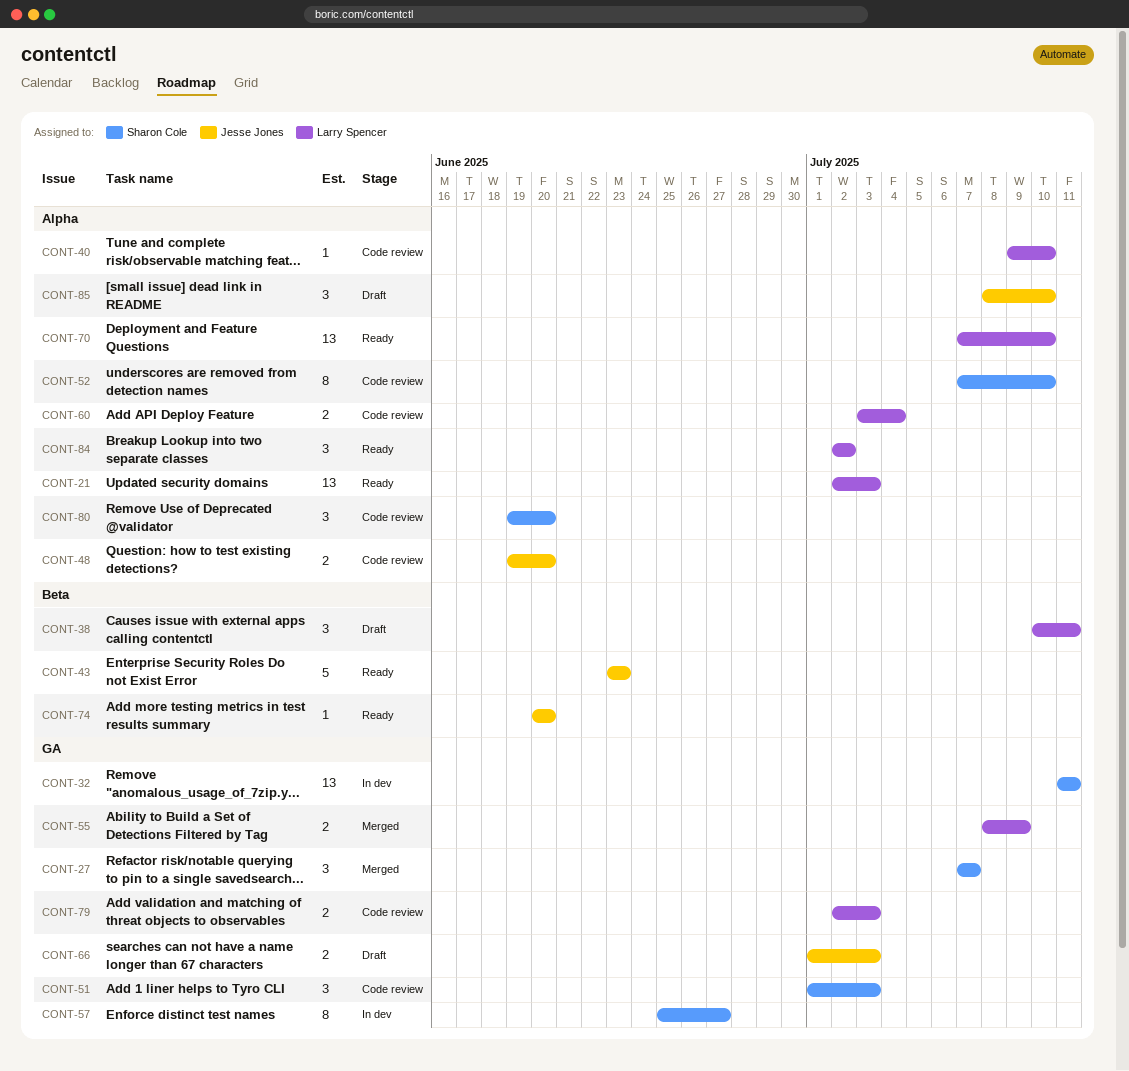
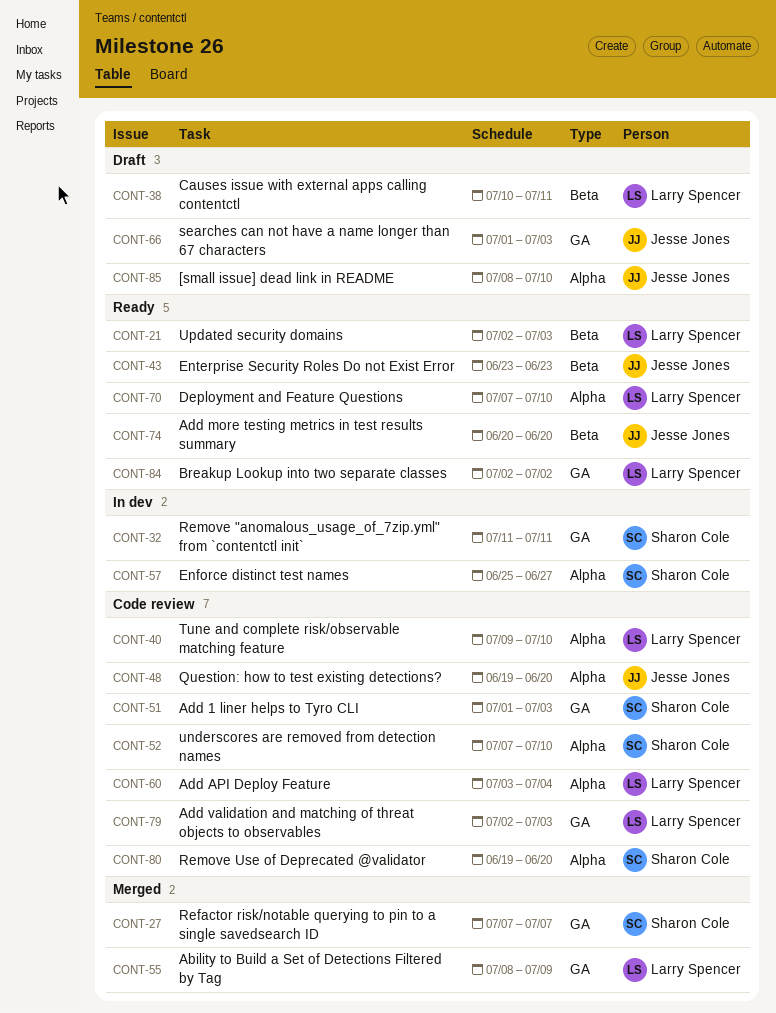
CONT-21, label: Alpha -> Beta
CONT-57, label: GA -> Alpha
CONT-84, label: Alpha -> GA

